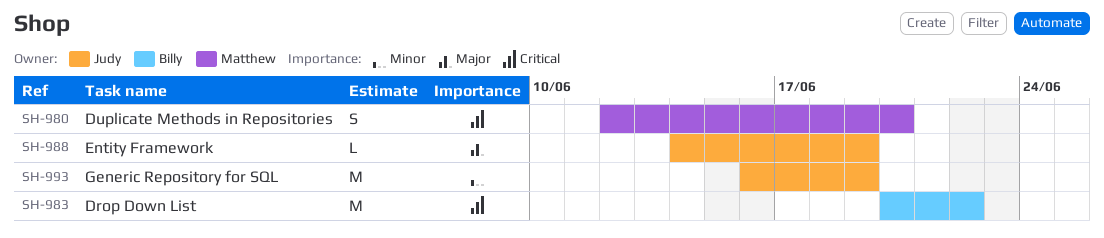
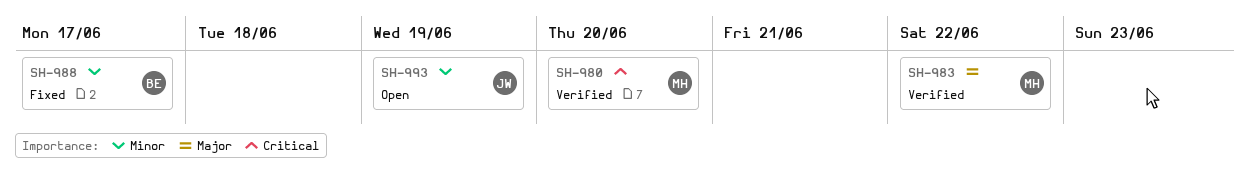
SH-983, owner: Billy -> Matthew
SH-983, priority: Critical -> Major
SH-988, owner: Judy -> Billy
SH-988, priority: Major -> Minor
SH-988, due: Jun 19 -> Jun 17

